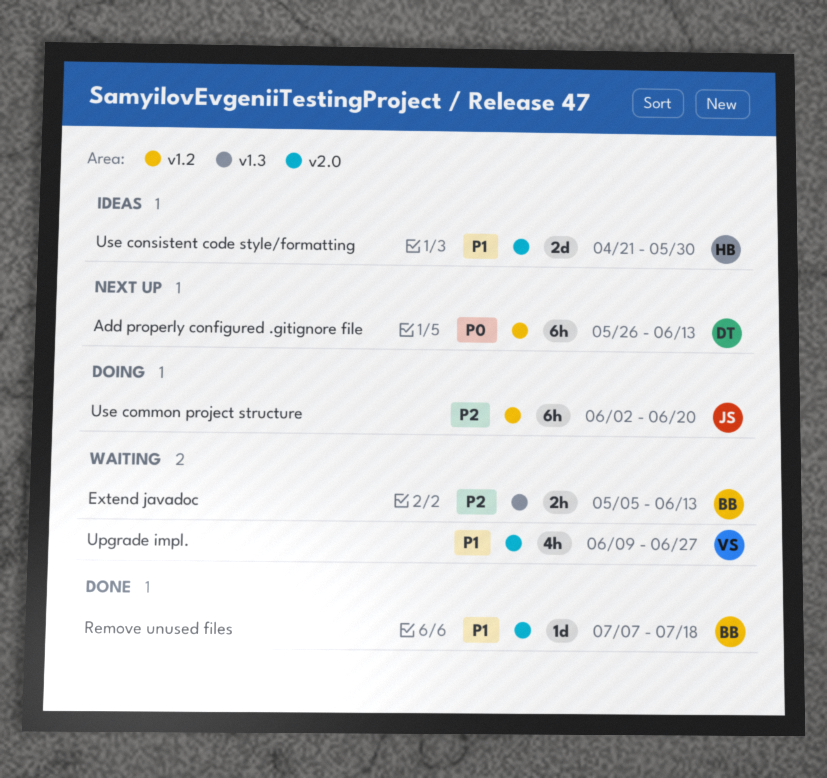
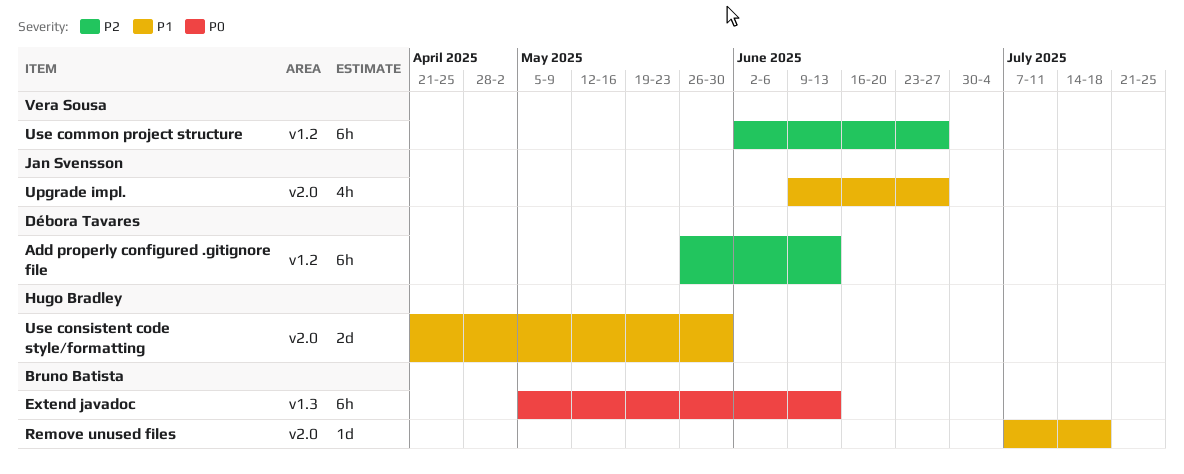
Add properly configured .gitignore file, priority: P0 -> P2
Extend javadoc, priority: P2 -> P0
Extend javadoc, estimate: 2h -> 6h
Upgrade impl., owner: Vera Sousa -> Jan Svensson
Use common project structure, owner: Jan Svensson -> Vera Sousa
Use common project structure, due: Jun 20 -> Jun 27

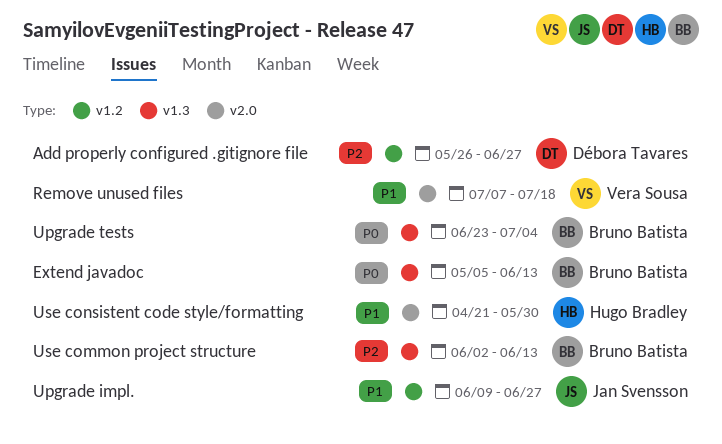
Add properly configured .gitignore file, due: Jun 13 -> Jun 27
Remove unused files, owner: Bruno Batista -> Vera Sousa
Upgrade impl., label: v2.0 -> v1.2
Upgrade tests: none -> present
Use common project structure, owner: Vera Sousa -> Bruno Batista
Use common project structure, label: v1.2 -> v1.3
Use common project structure, due: Jun 27 -> Jun 13

